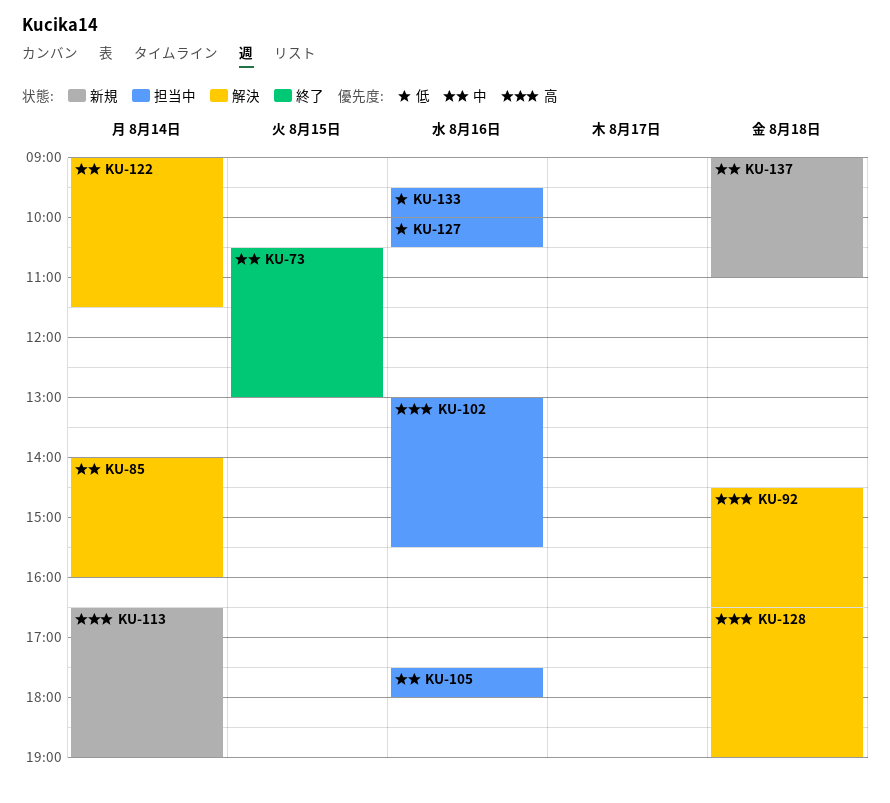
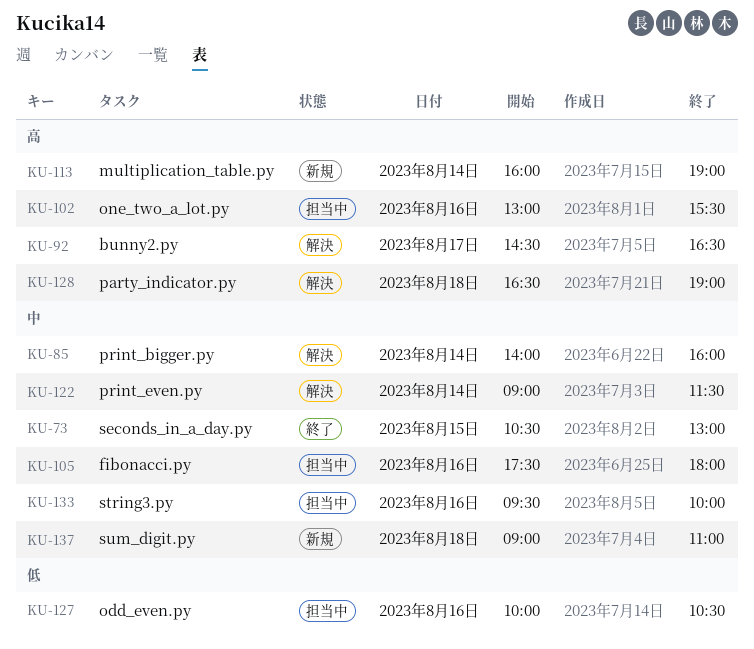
KU-92, day: Aug 18 -> Aug 17
KU-113, begins: 16:30 -> 16:00
KU-133, priority: 低 -> 中

